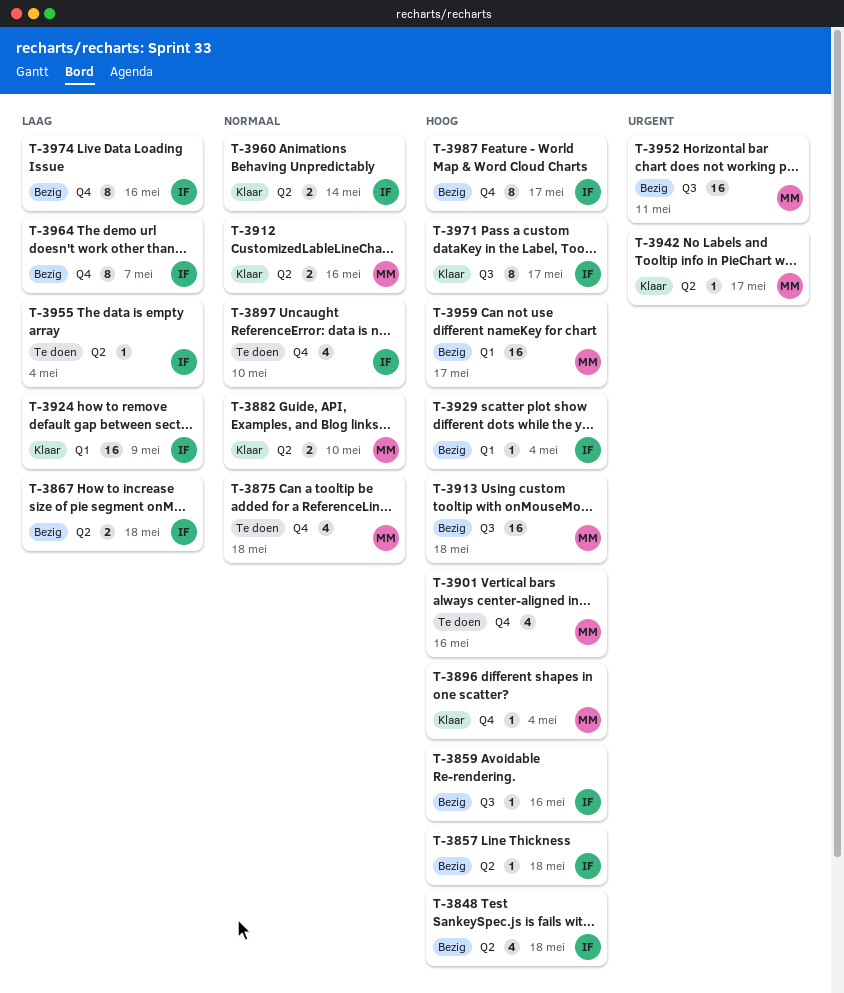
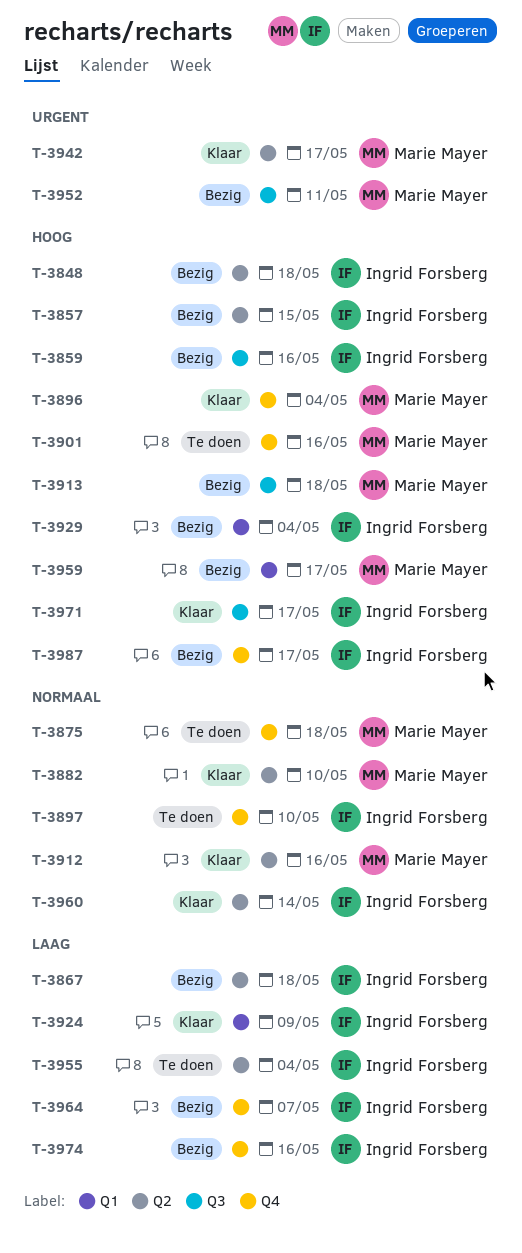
T-3857, due: May 18 -> May 15

